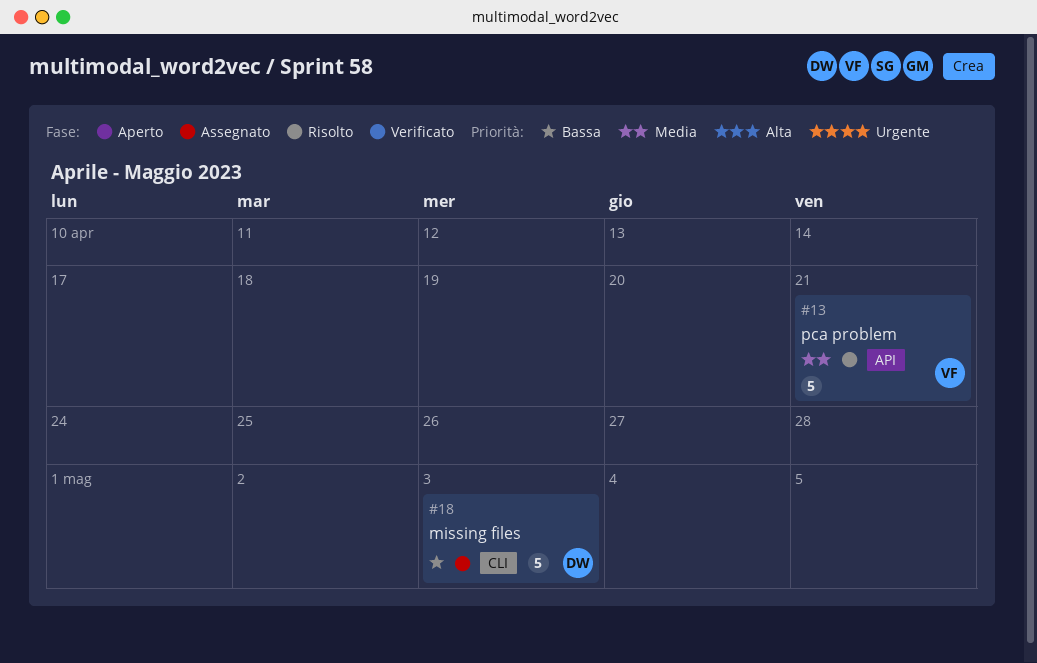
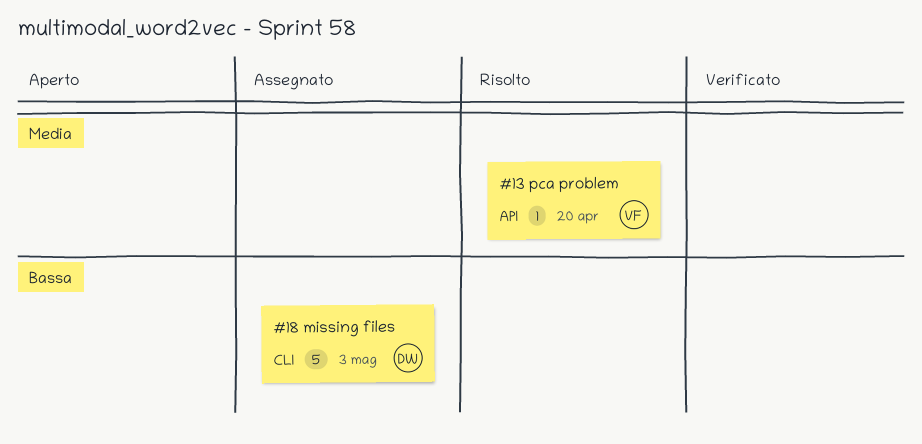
#13, estimate: 5 -> 1
#13, due: Apr 21 -> Apr 20

